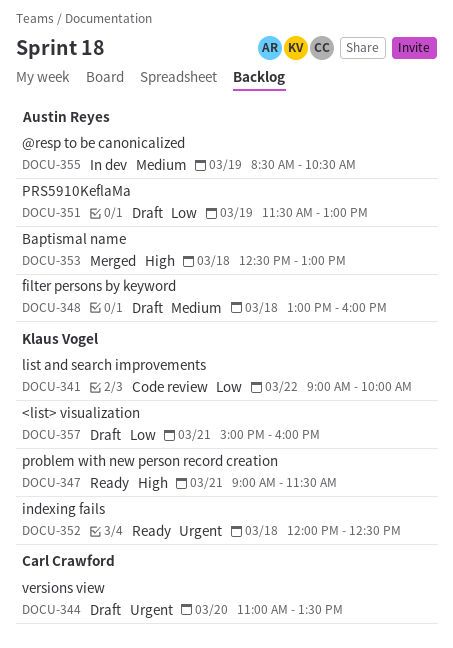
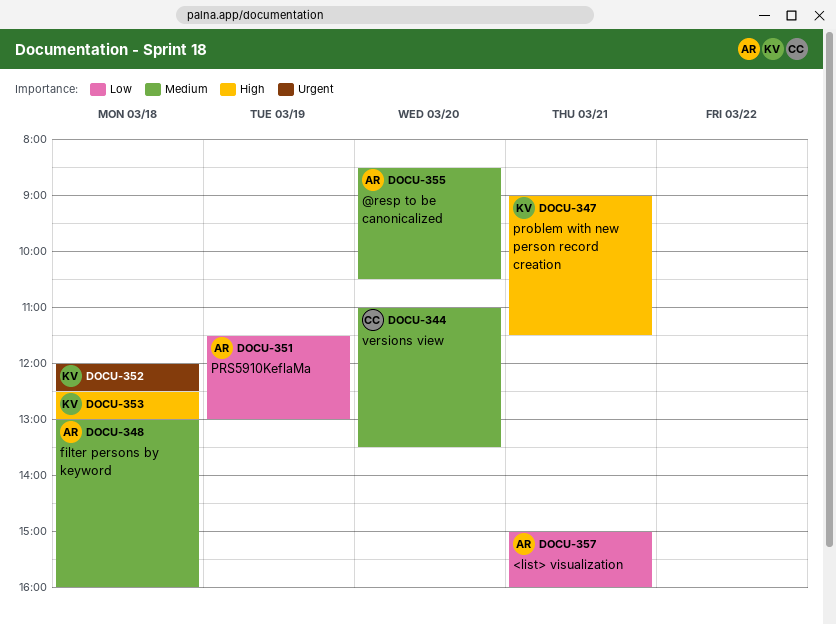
DOCU-341: present -> none
DOCU-344, priority: Urgent -> Medium
DOCU-353, owner: Austin Reyes -> Klaus Vogel
DOCU-355, day: Mar 19 -> Mar 20
DOCU-357, owner: Klaus Vogel -> Austin Reyes

